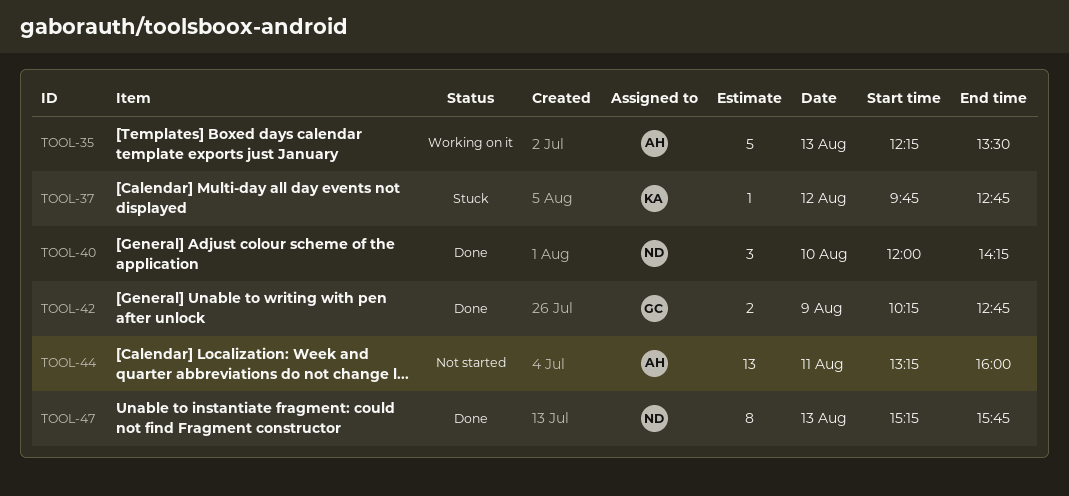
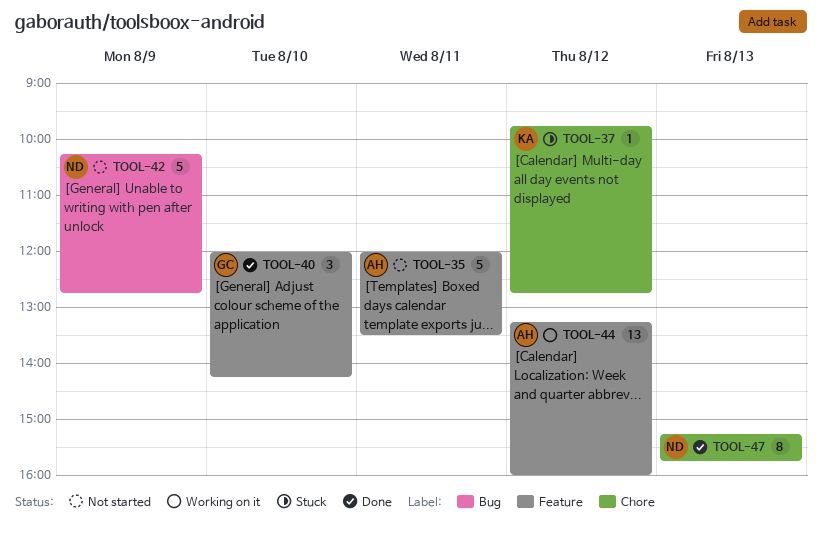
TOOL-35, status: Working on it -> Not started
TOOL-35, day: Aug 13 -> Aug 11
TOOL-35, begins: 12:15 -> 12:00
TOOL-40, owner: ND -> GC
TOOL-42, status: Done -> Not started
TOOL-42, owner: GC -> ND
TOOL-42, estimate: 2 -> 5
TOOL-44, status: Not started -> Working on it
TOOL-44, day: Aug 11 -> Aug 12

